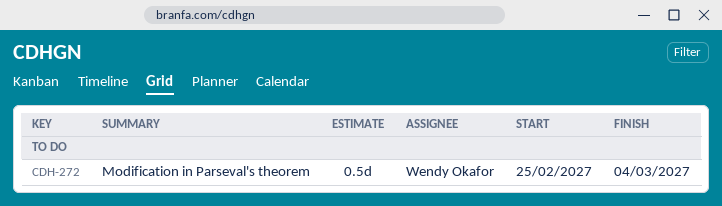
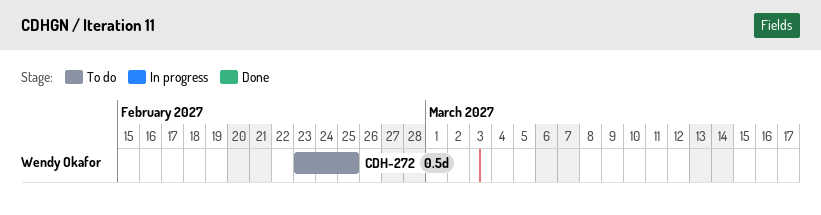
CDH-272, start: Feb 25 -> Feb 23
CDH-272, due: Mar 4 -> Feb 25

